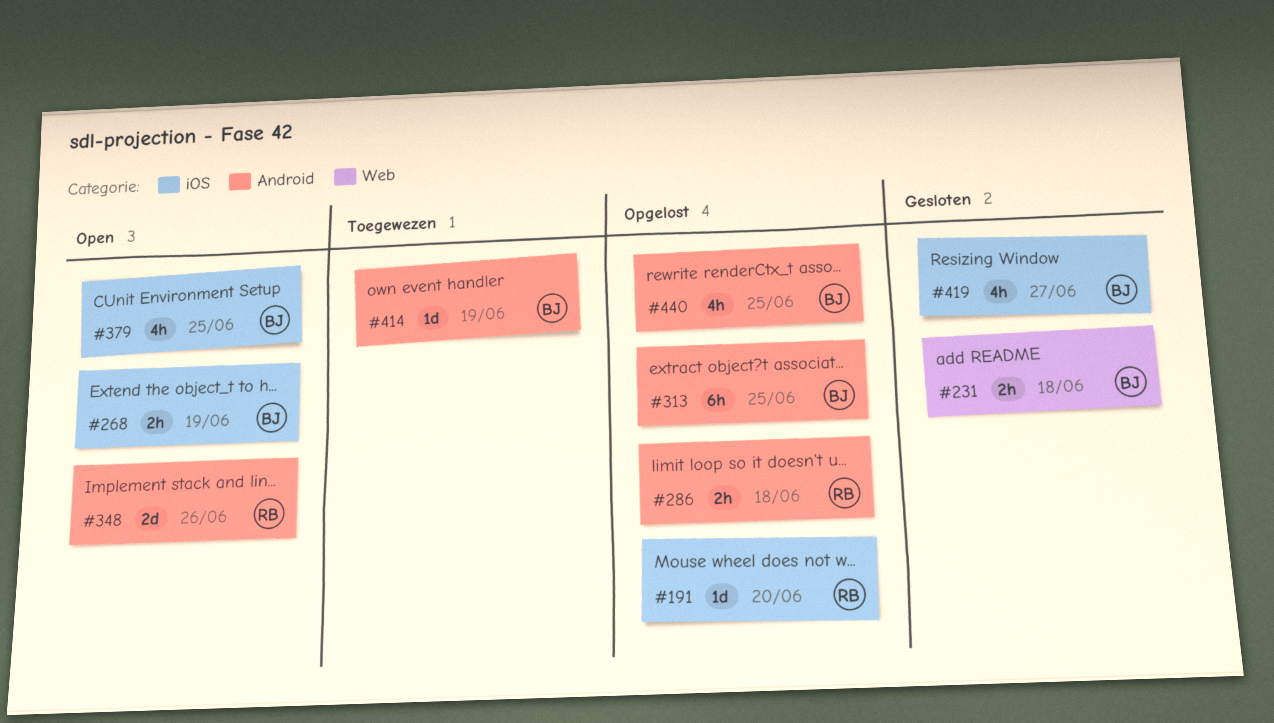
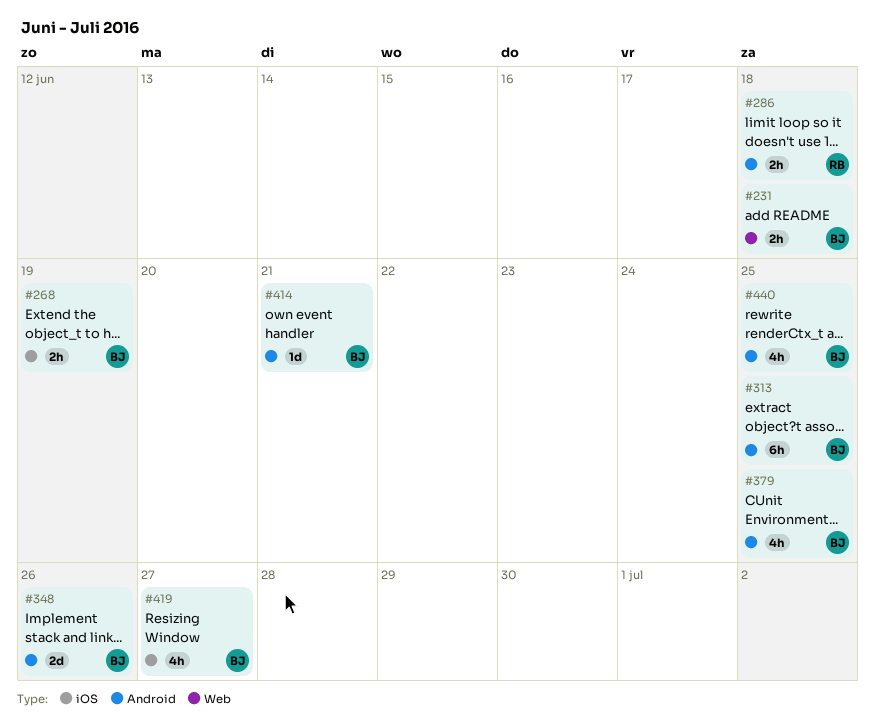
#191: present -> none
#348, owner: RB -> BJ
#379, label: iOS -> Android
#414, due: Jun 19 -> Jun 21

